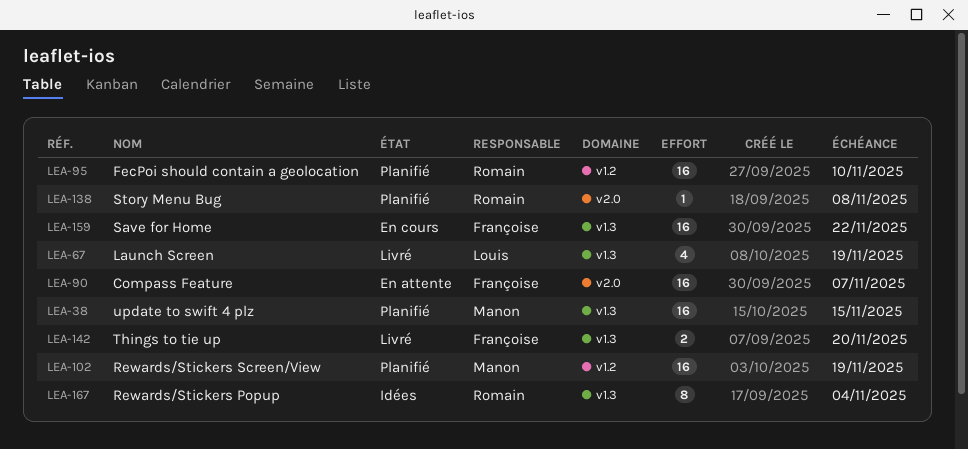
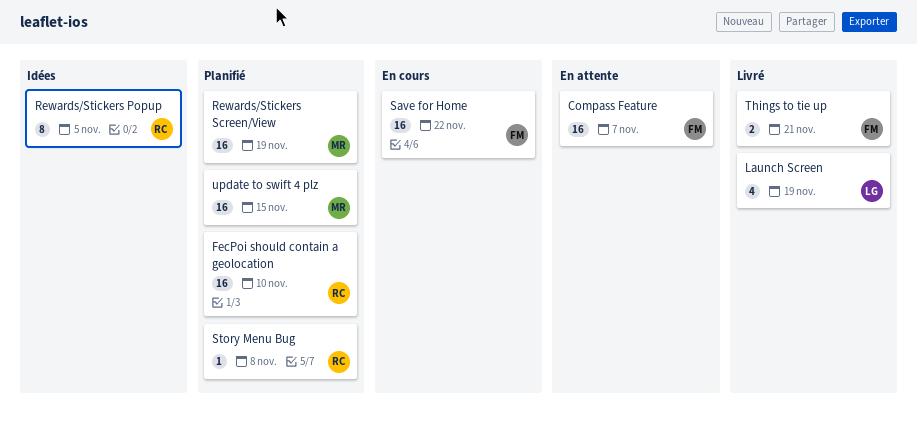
Rewards/Stickers Popup, due: Nov 4 -> Nov 5
Things to tie up, due: Nov 20 -> Nov 21

